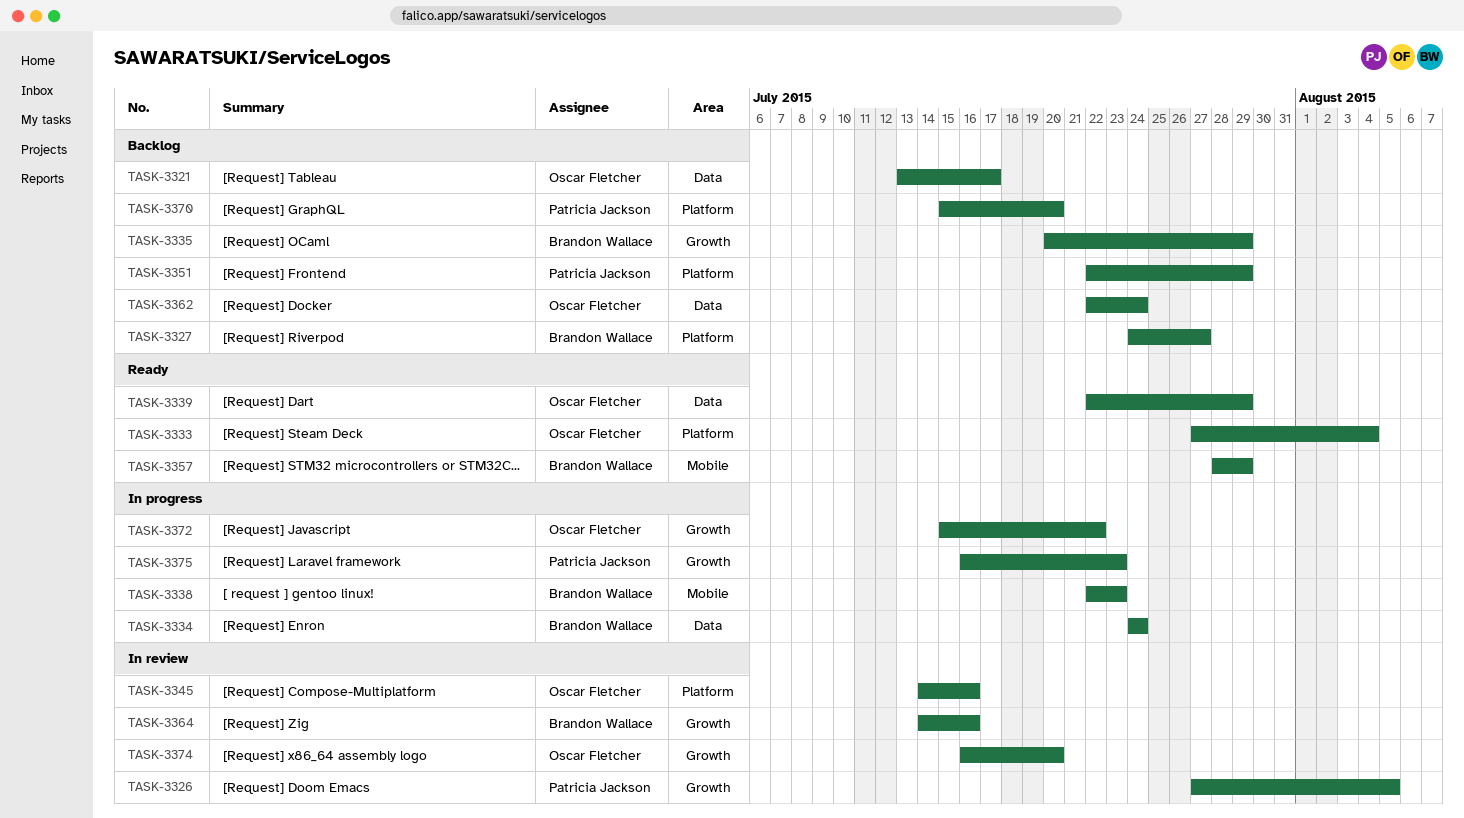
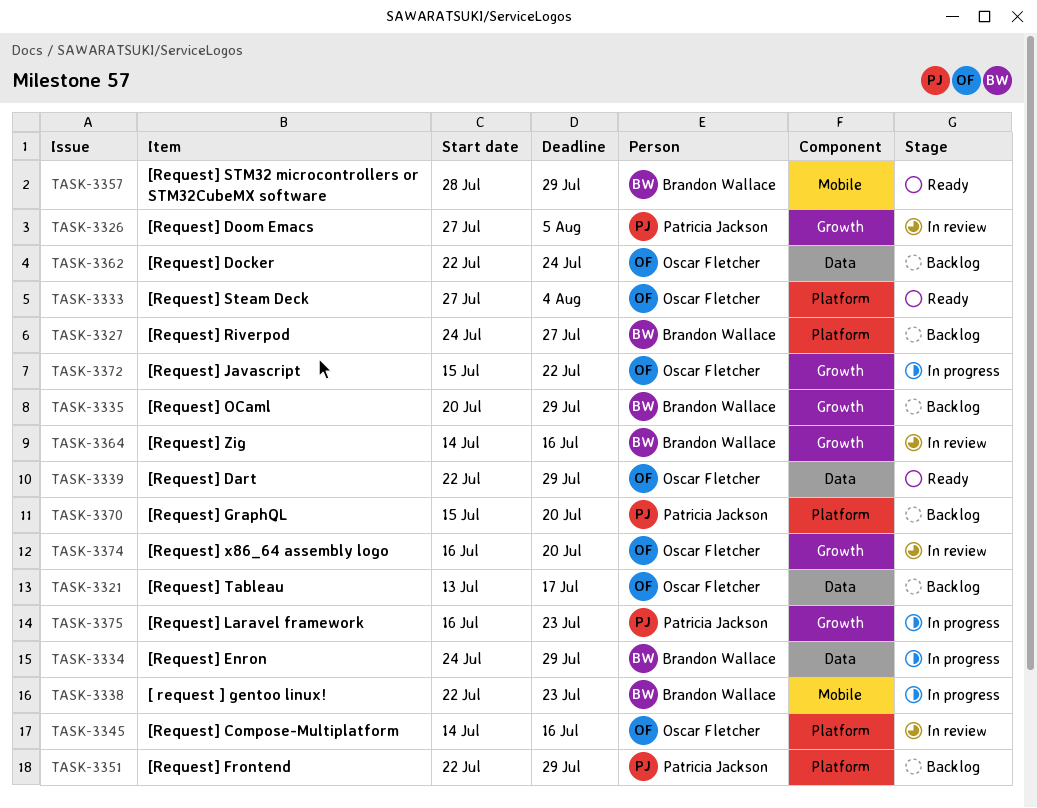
TASK-3334, due: Jul 24 -> Jul 29

